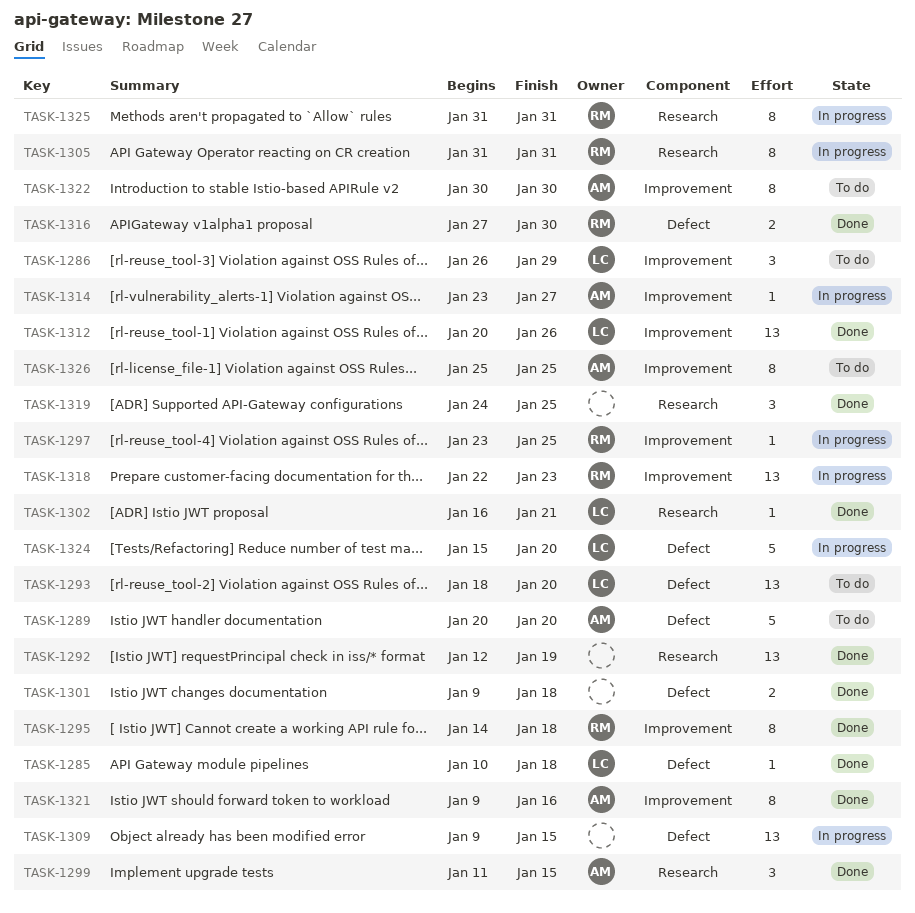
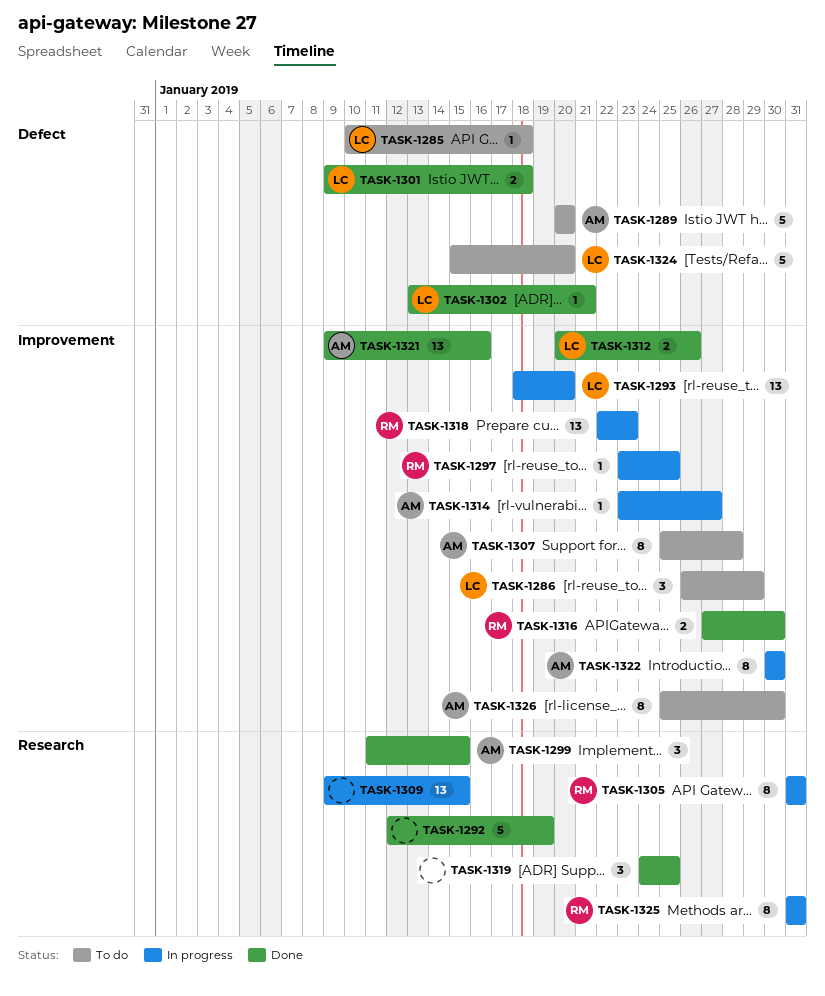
TASK-1285, status: Done -> To do
TASK-1292, estimate: 13 -> 5
TASK-1293, status: To do -> In progress
TASK-1293, label: Defect -> Improvement
TASK-1295: present -> none
TASK-1301, owner: none -> LC
TASK-1302, label: Research -> Defect
TASK-1302, start: Jan 16 -> Jan 13
TASK-1307: none -> present
TASK-1309, label: Defect -> Research
TASK-1312, estimate: 13 -> 2
TASK-1316, label: Defect -> Improvement
TASK-1321, estimate: 8 -> 13
TASK-1322, status: To do -> In progress
TASK-1324, status: In progress -> To do
TASK-1326, due: Jan 25 -> Jan 30

